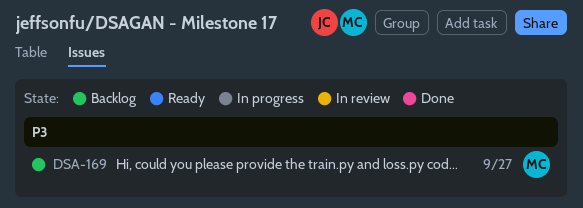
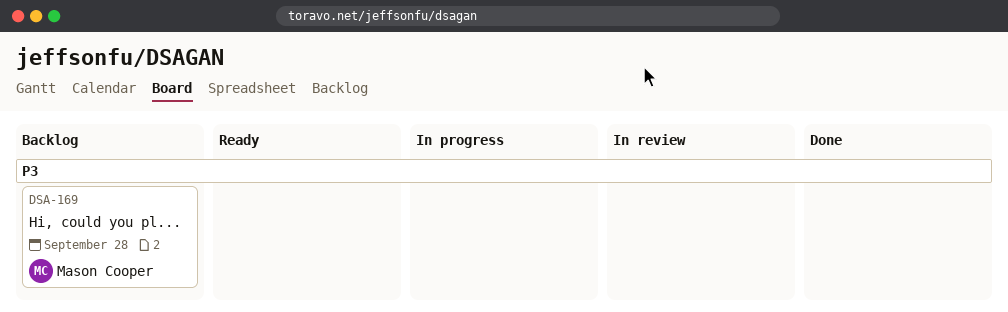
DSA-169, due: Sep 27 -> Sep 28

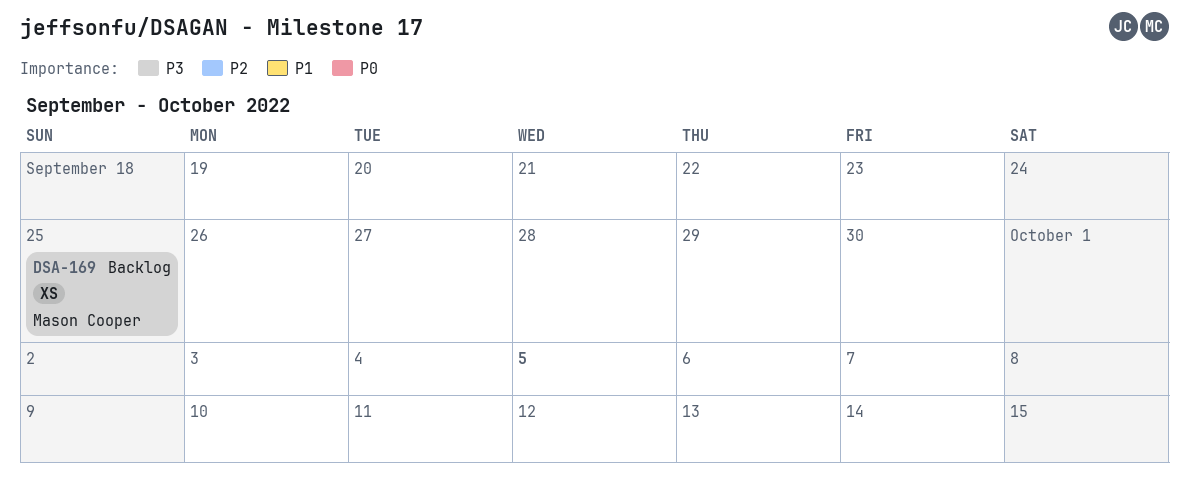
DSA-169, due: Sep 28 -> Sep 25

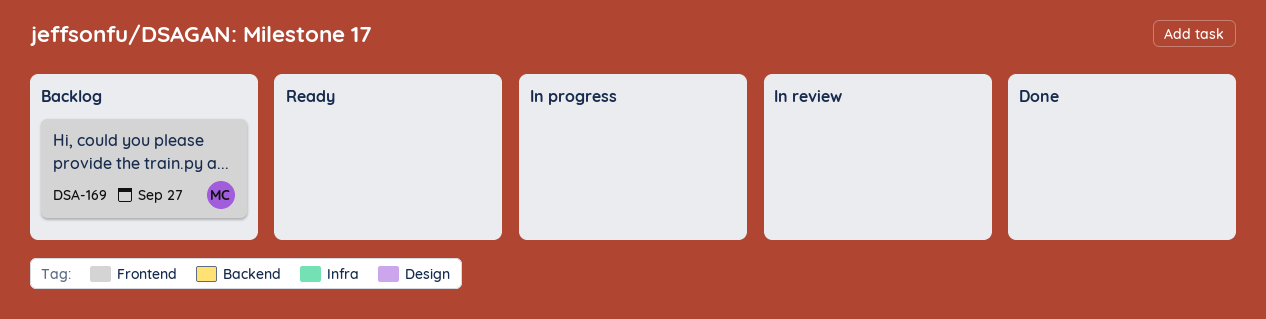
DSA-169, due: Sep 25 -> Sep 27

